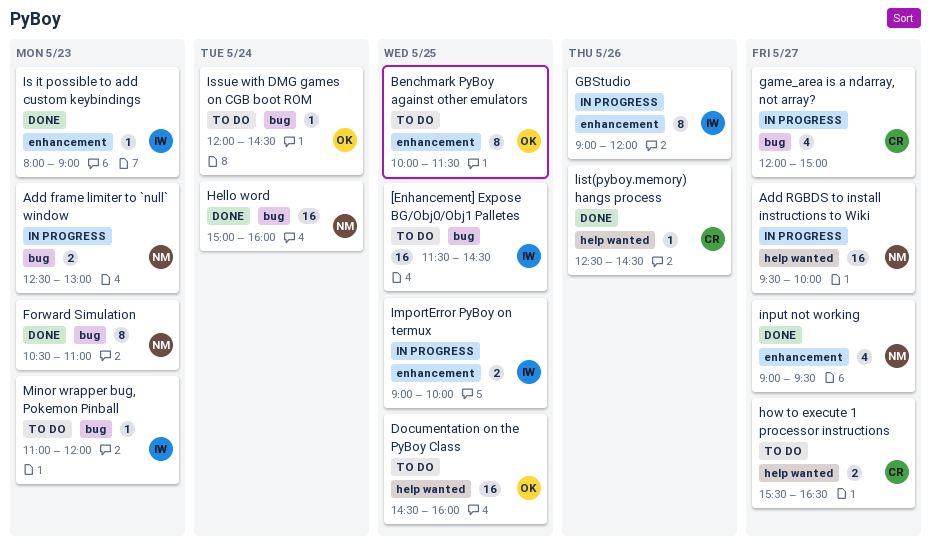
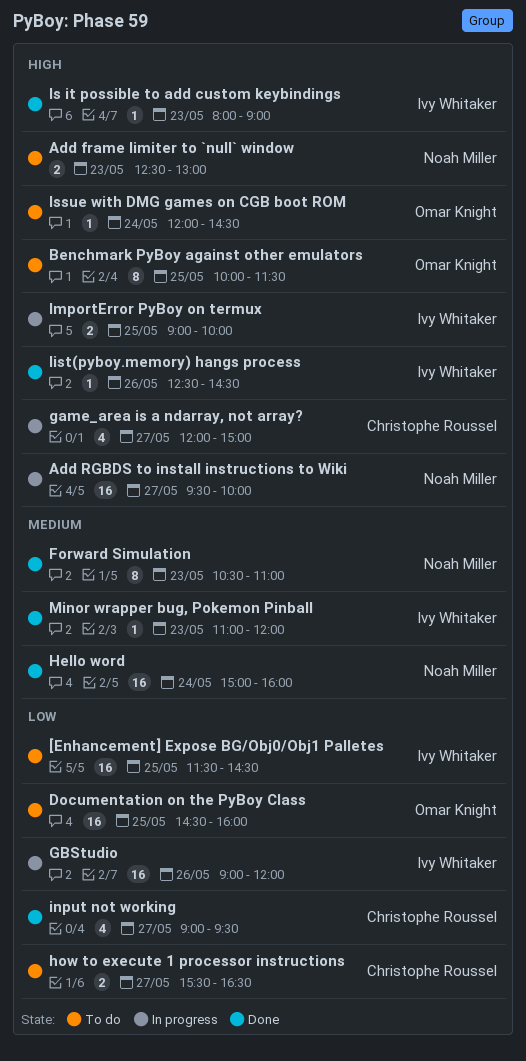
Add frame limiter to `null` window, status: In progress -> To do
GBStudio, estimate: 8 -> 16
input not working, owner: Noah Miller -> Christophe Roussel
list(pyboy.memory) hangs process, owner: Christophe Roussel -> Ivy Whitaker
Minor wrapper bug, Pokemon Pinball, status: To do -> Done

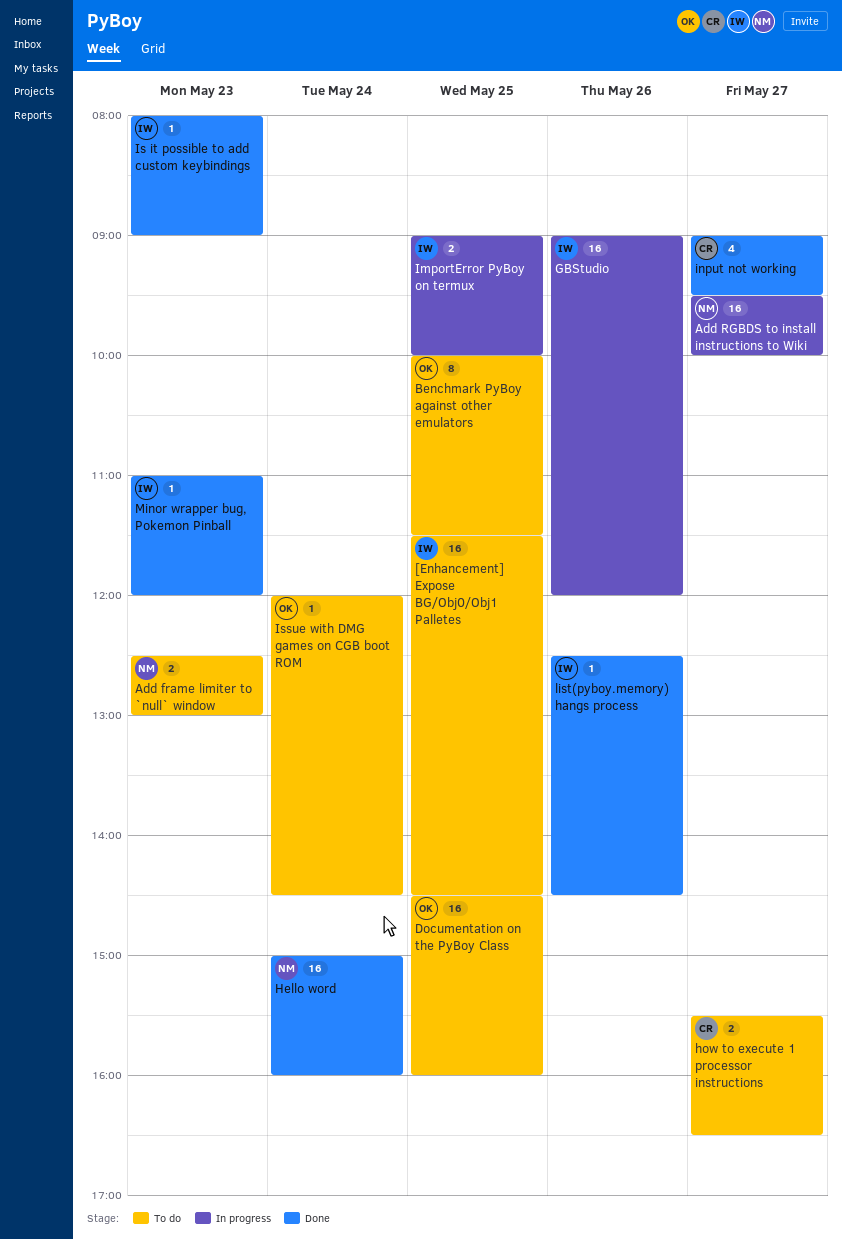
Forward Simulation: present -> none
game_area is a ndarray, not array?: present -> none

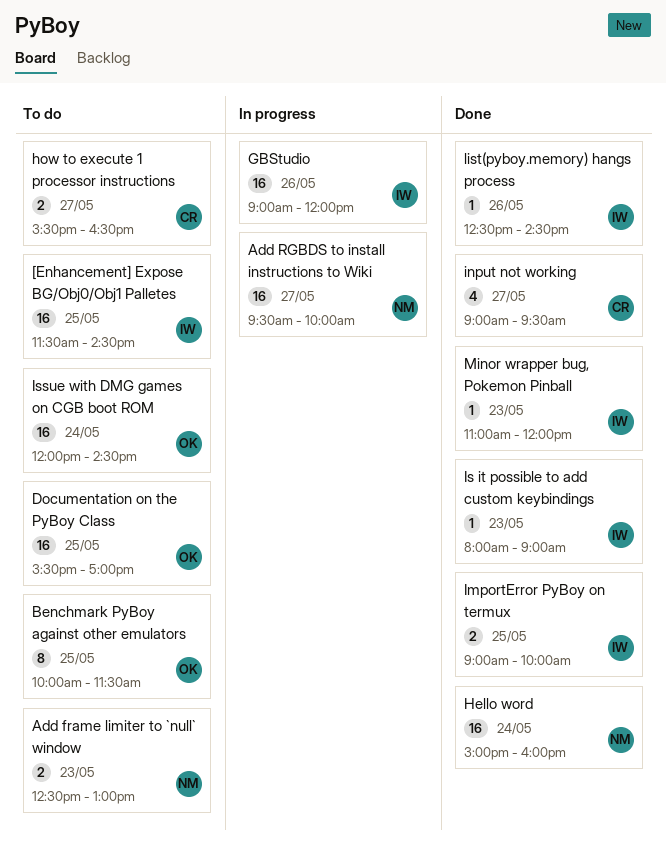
Documentation on the PyBoy Class, begins: 14:30 -> 15:30
Documentation on the PyBoy Class, ends: 16:00 -> 17:00
ImportError PyBoy on termux, status: In progress -> Done
Issue with DMG games on CGB boot ROM, estimate: 1 -> 16

